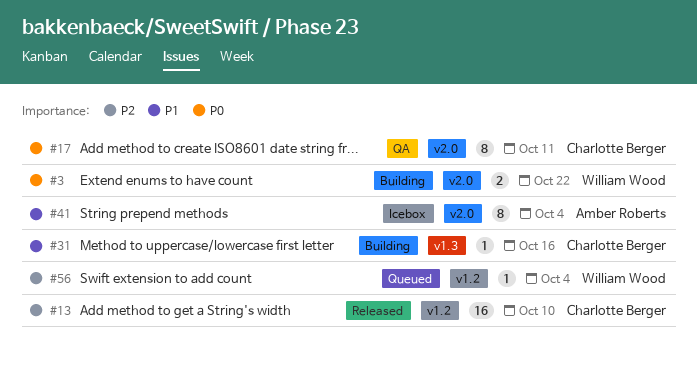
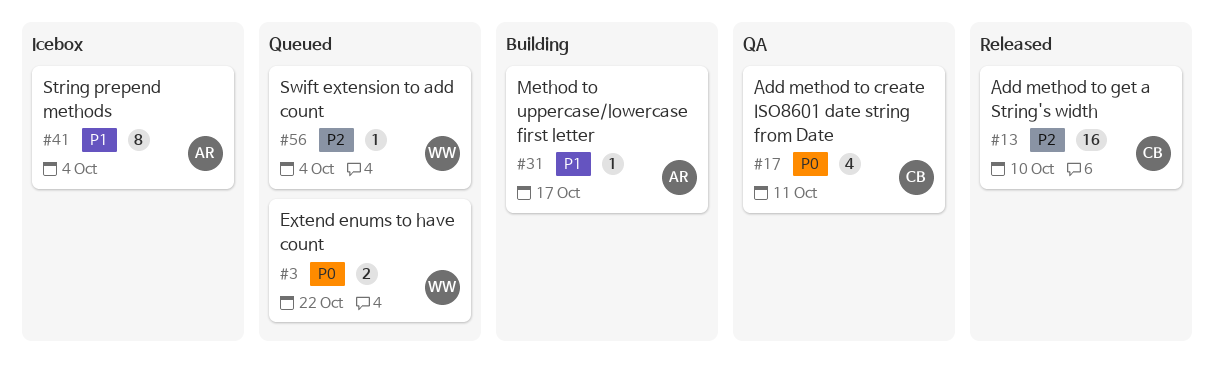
#3, status: Building -> Queued
#17, estimate: 8 -> 4
#31, owner: Charlotte Berger -> Amber Roberts
#31, due: Oct 16 -> Oct 17

